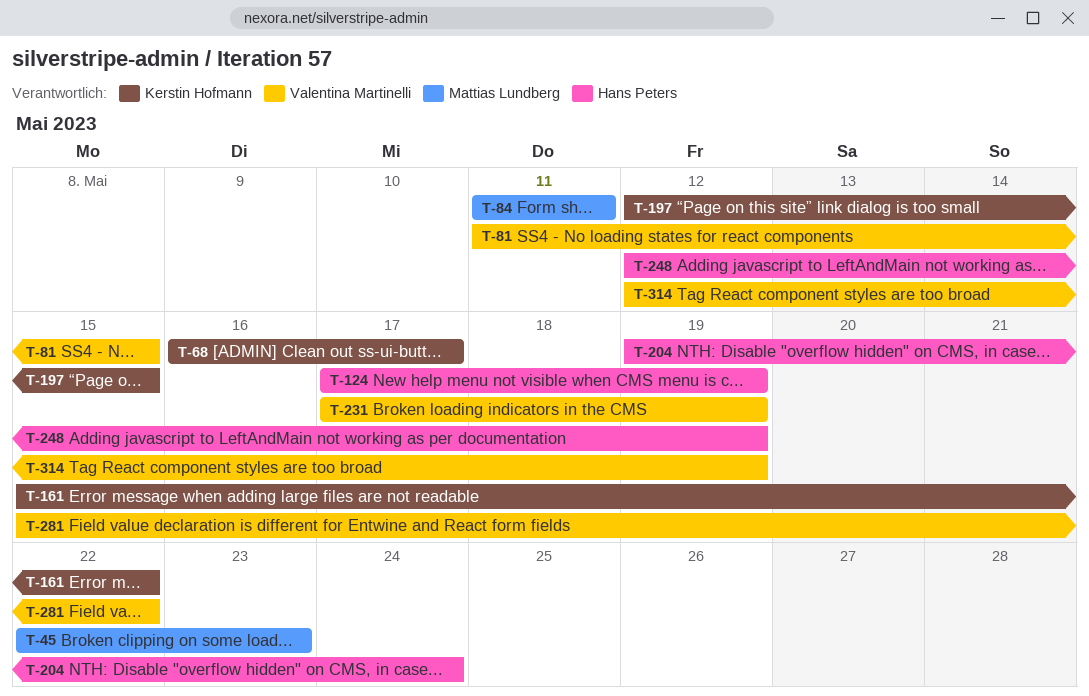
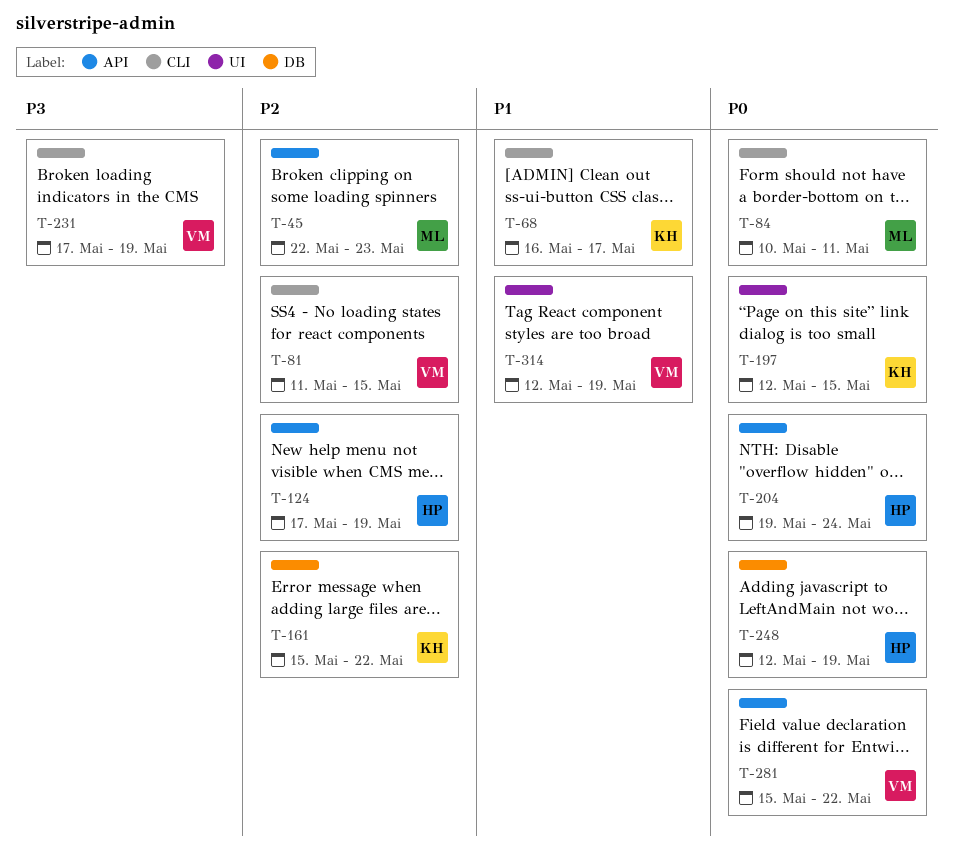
T-84, start: May 11 -> May 10

